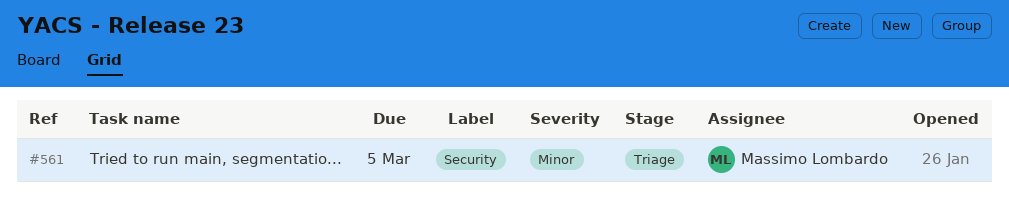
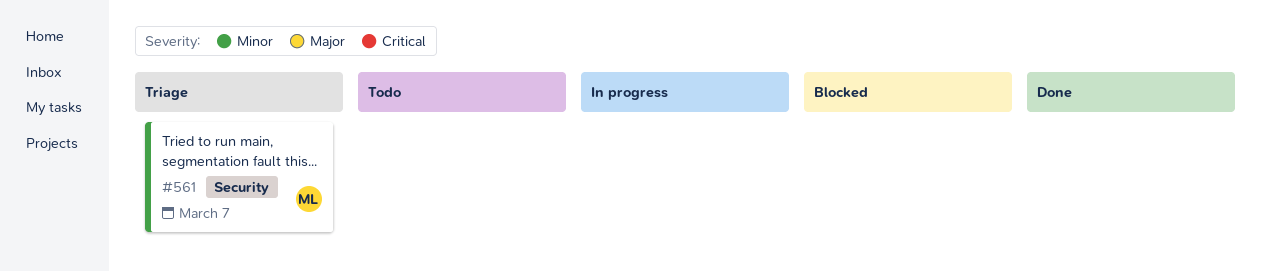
#561, due: Mar 5 -> Mar 7

